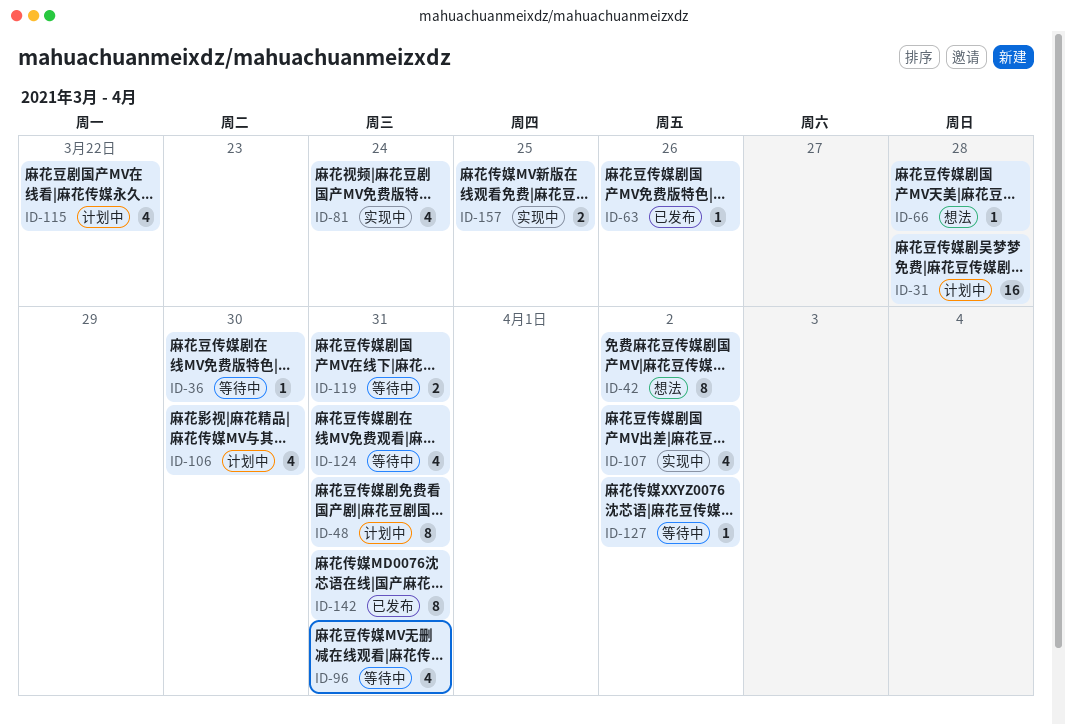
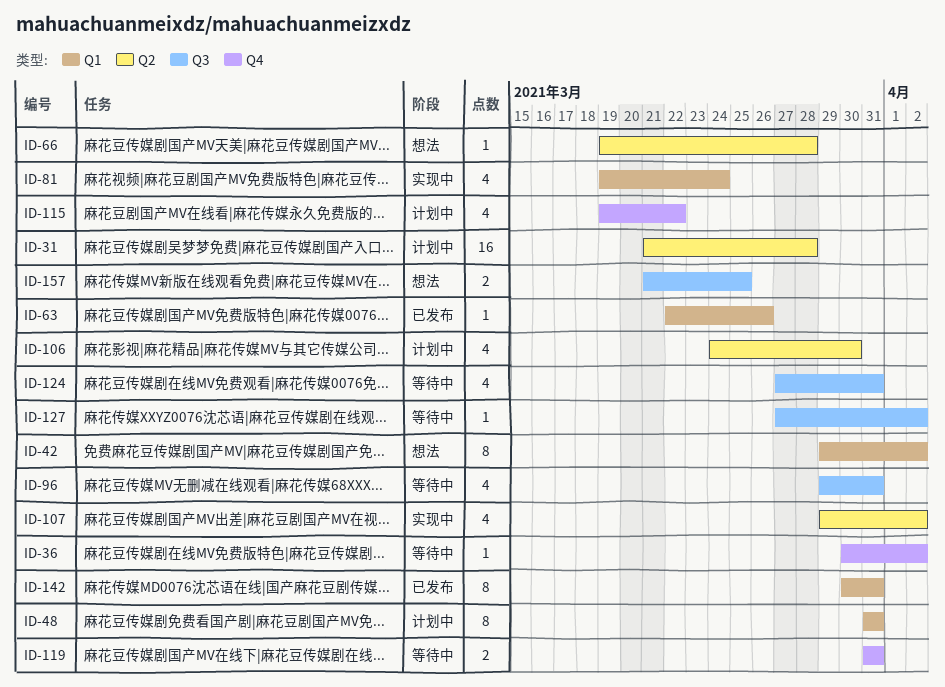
ID-36, due: Mar 30 -> Apr 2
ID-157, status: 实现中 -> 想法

